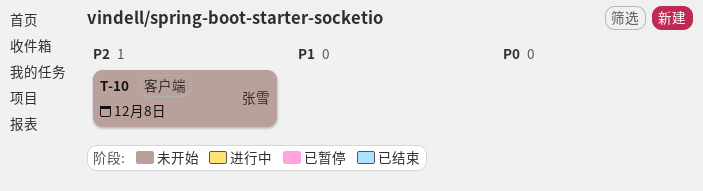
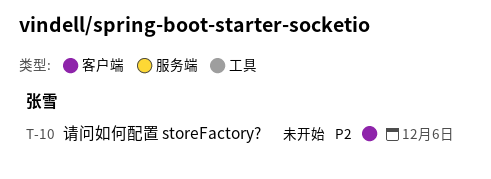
T-10, due: Dec 8 -> Dec 6

